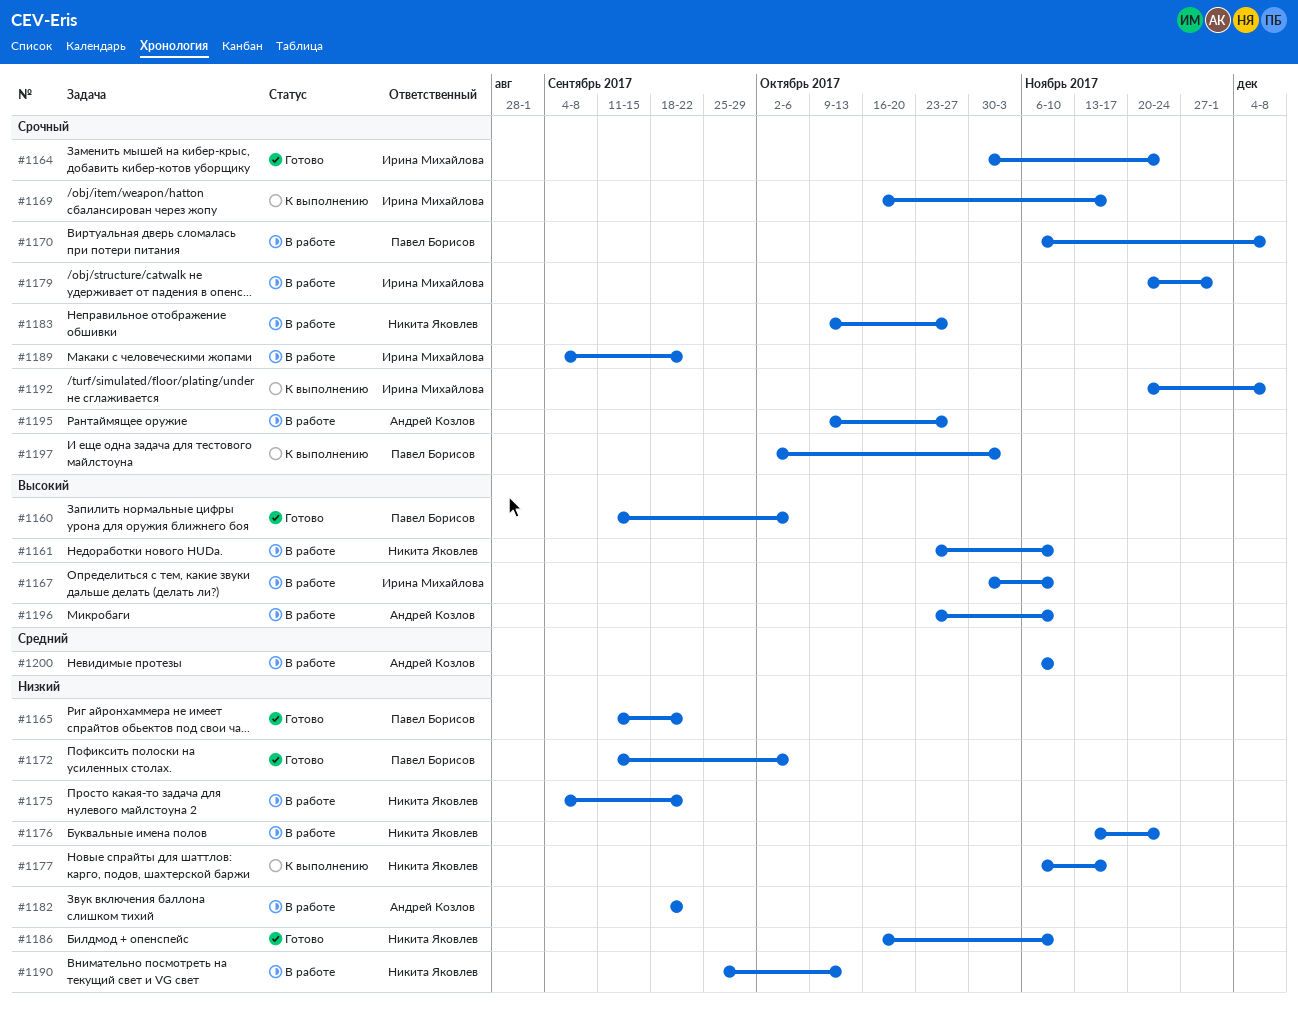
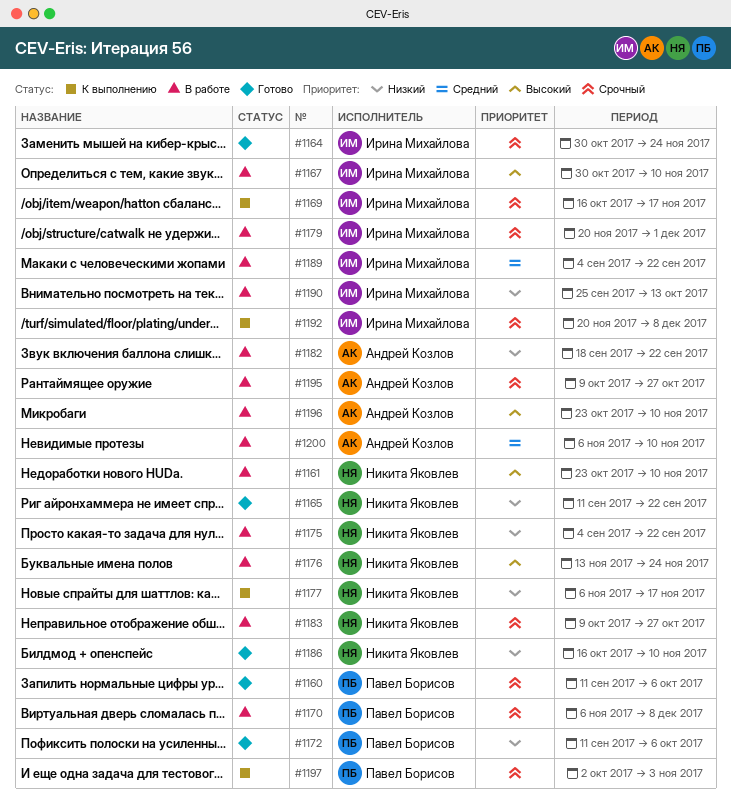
#1160, priority: Высокий -> Срочный
#1165, owner: Павел Борисов -> Никита Яковлев
#1176, priority: Низкий -> Высокий
#1189, priority: Срочный -> Средний
#1190, owner: Никита Яковлев -> Ирина Михайлова

